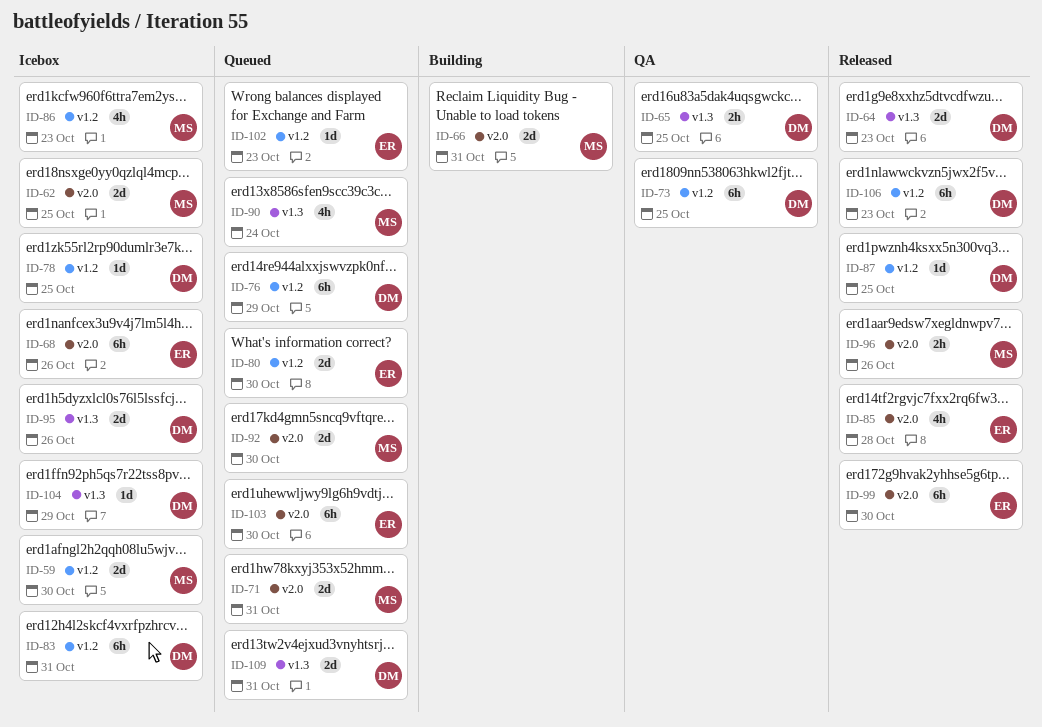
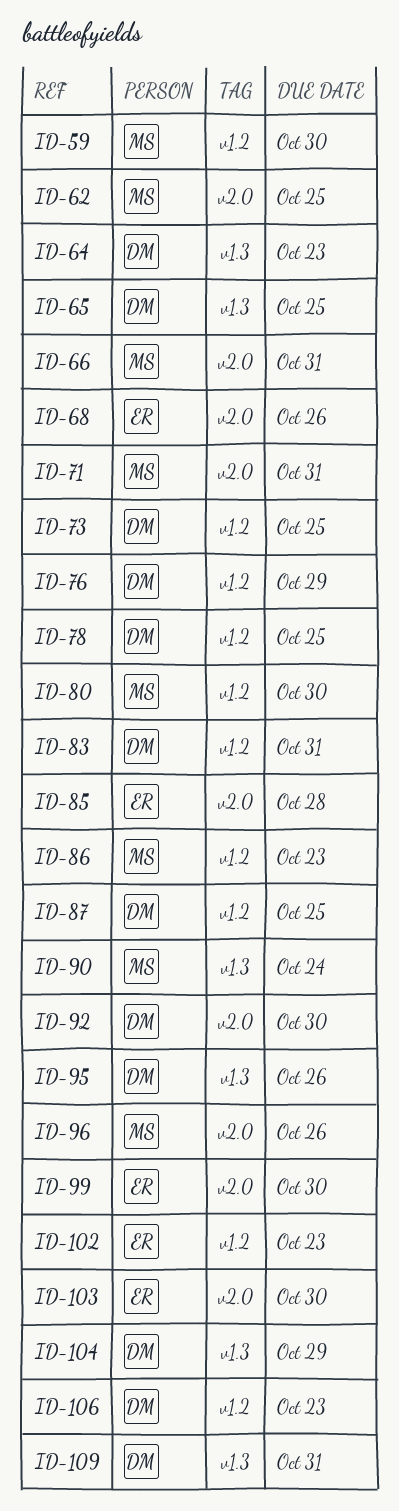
ID-80, owner: ER -> MS
ID-92, owner: MS -> DM

